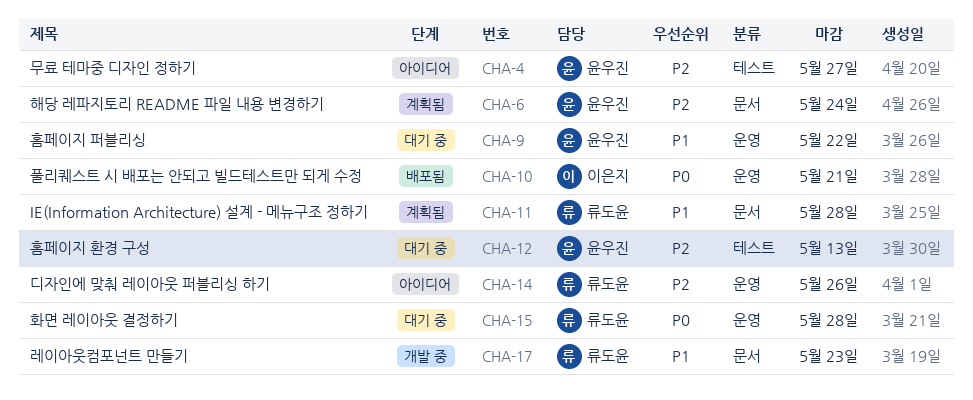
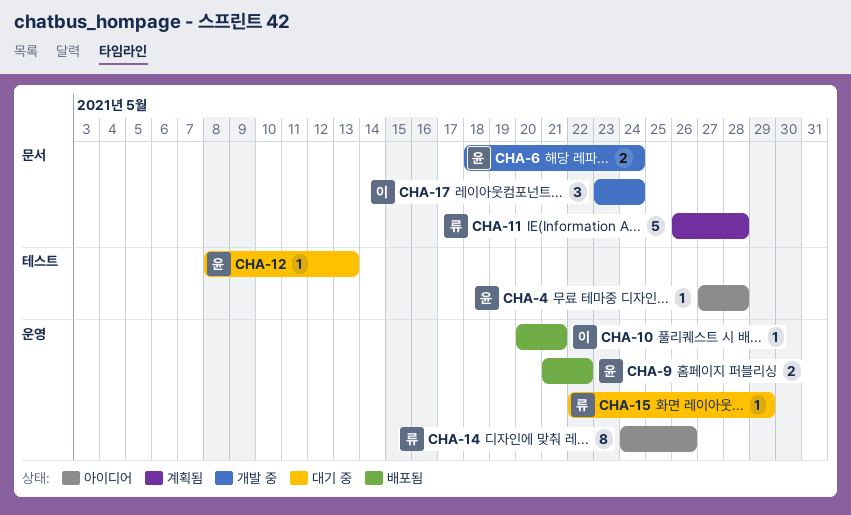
CHA-4, due: May 27 -> May 28
CHA-6, status: 계획됨 -> 개발 중
CHA-9, status: 대기 중 -> 배포됨
CHA-15, due: May 28 -> May 29
CHA-17, owner: 류도윤 -> 이은지
CHA-17, due: May 23 -> May 24

